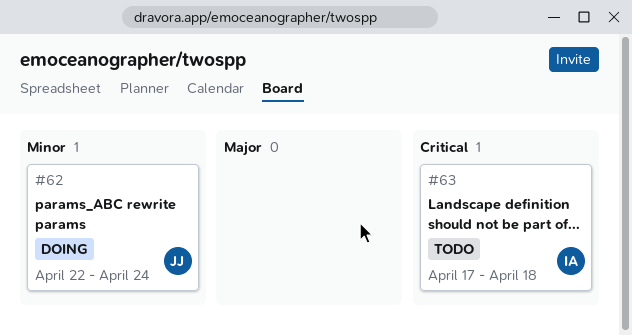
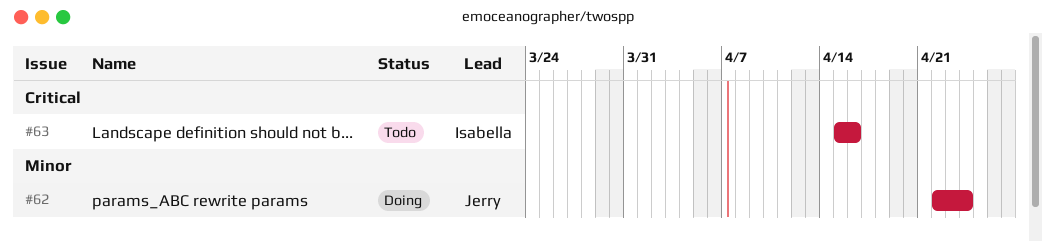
#63, start: Apr 17 -> Apr 15
#63, due: Apr 18 -> Apr 16

